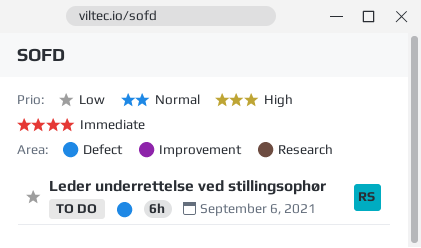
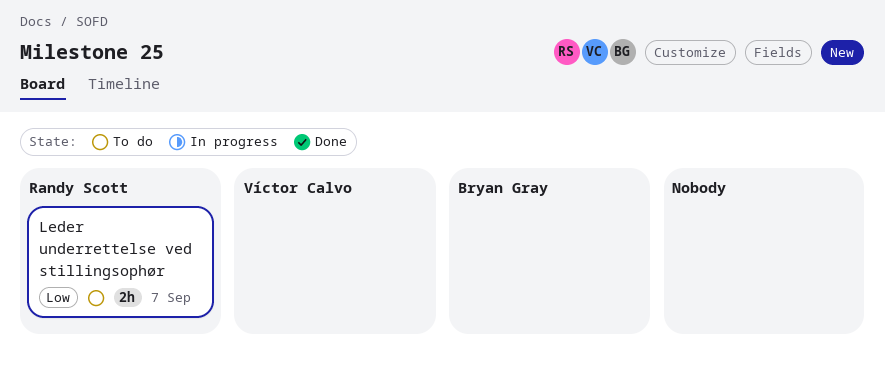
Leder underrettelse ved stillingsophør, estimate: 6h -> 2h
Leder underrettelse ved stillingsophør, due: Sep 6 -> Sep 7

